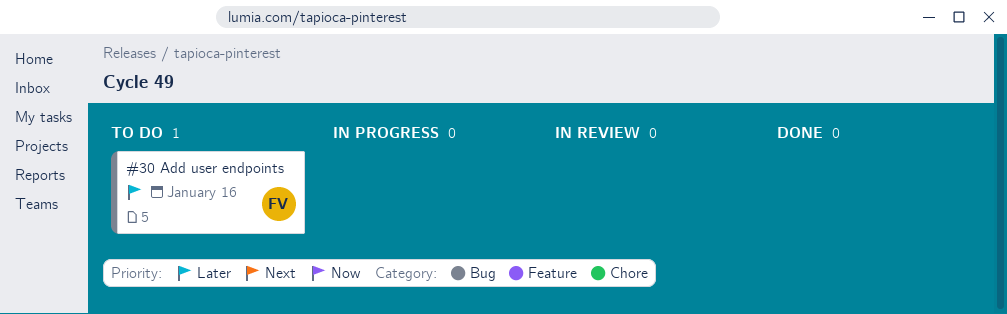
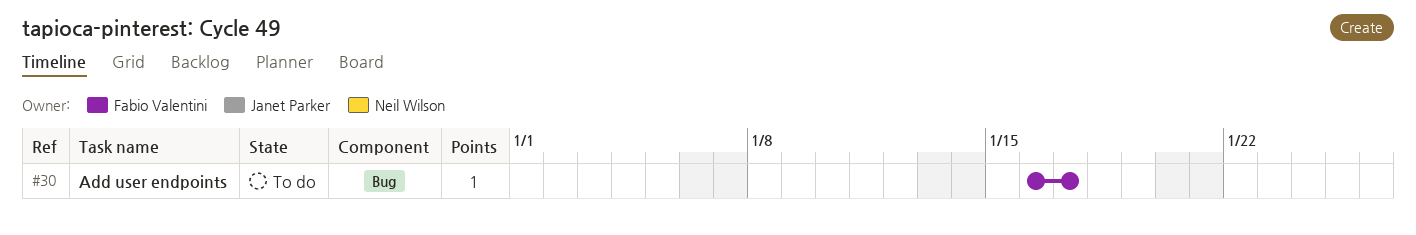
#30, due: Jan 16 -> Jan 17

